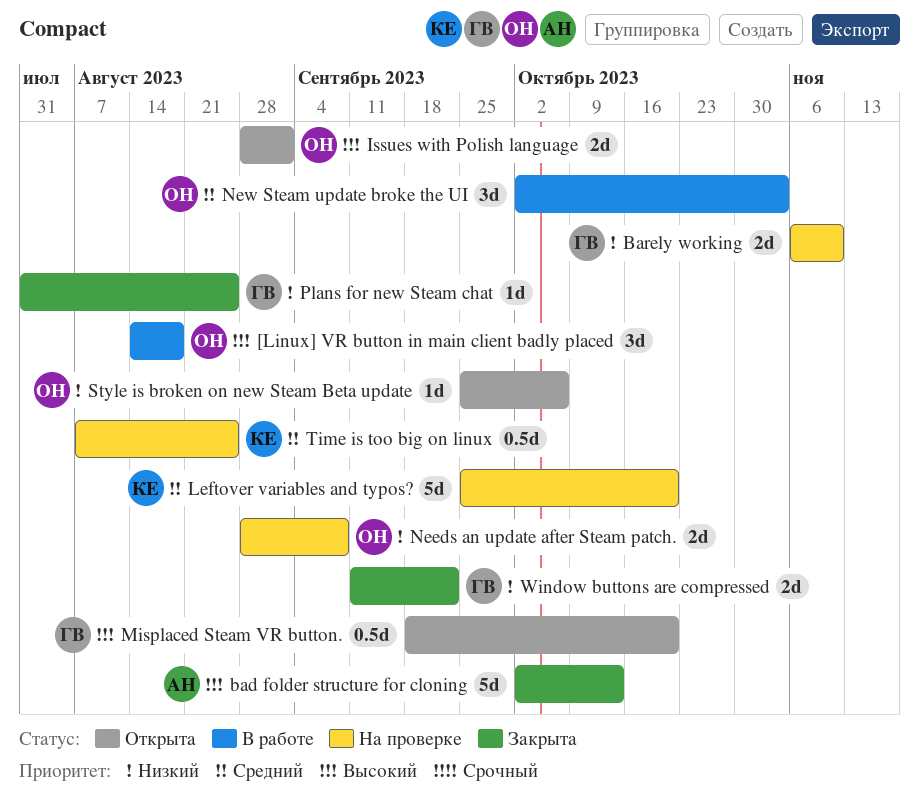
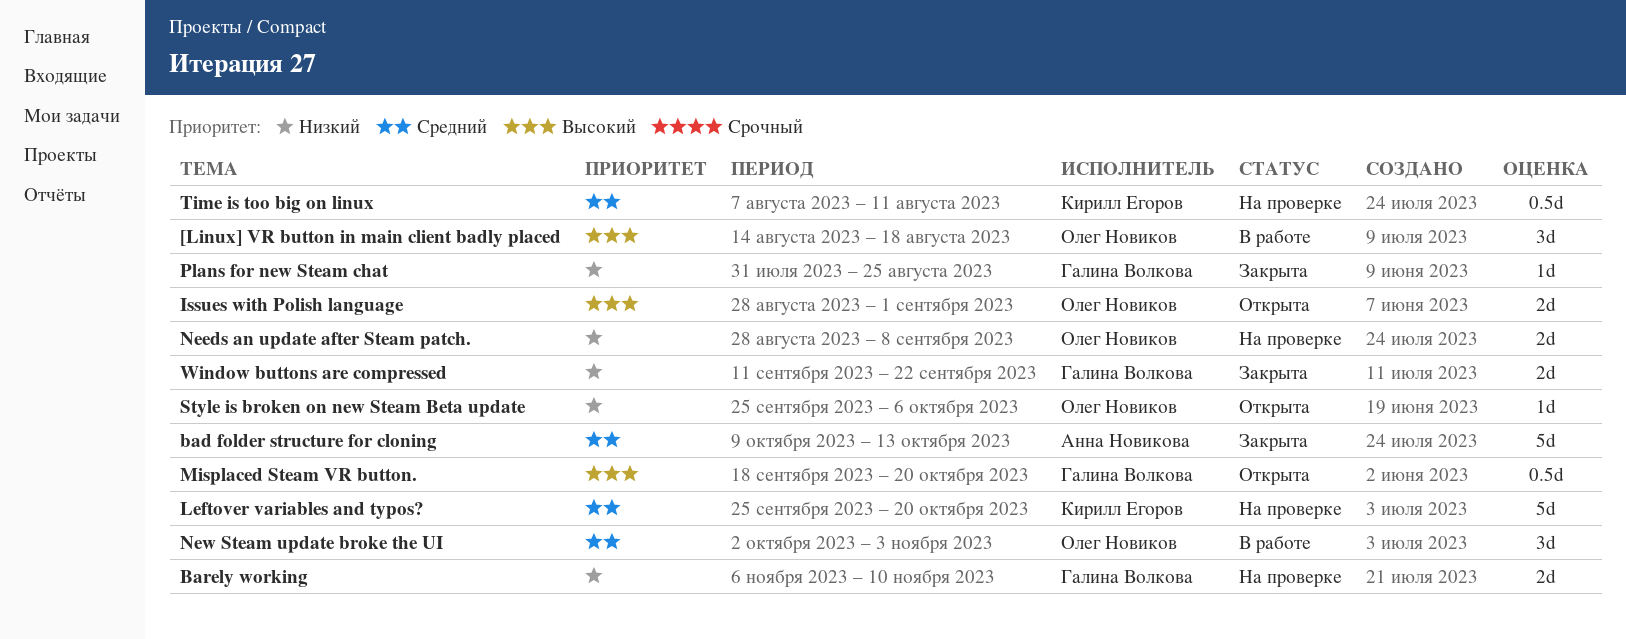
bad folder structure for cloning, priority: Высокий -> Средний
bad folder structure for cloning, start: Oct 2 -> Oct 9
Time is too big on linux, due: Aug 25 -> Aug 11

